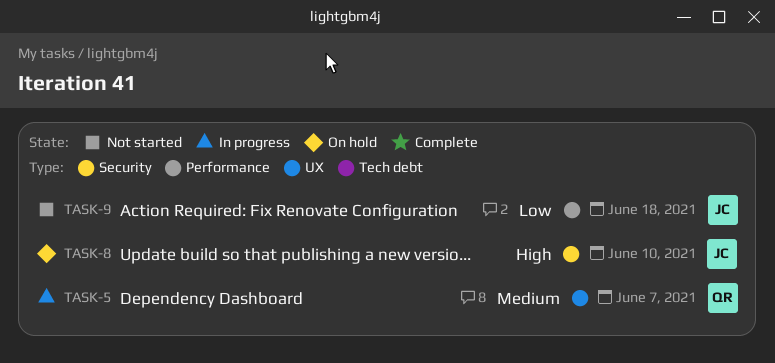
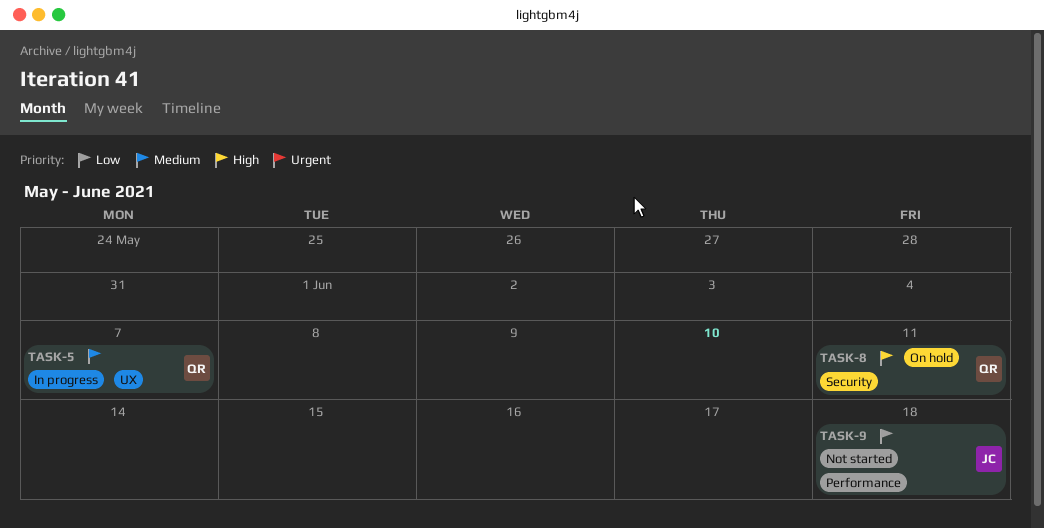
TASK-8, owner: JC -> QR
TASK-8, due: Jun 10 -> Jun 11

